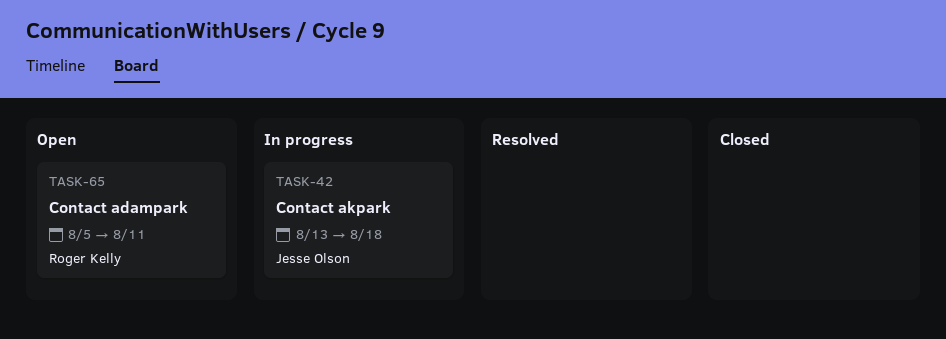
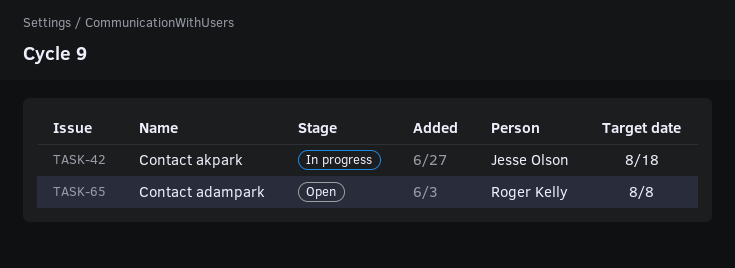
TASK-65, due: Aug 11 -> Aug 8

